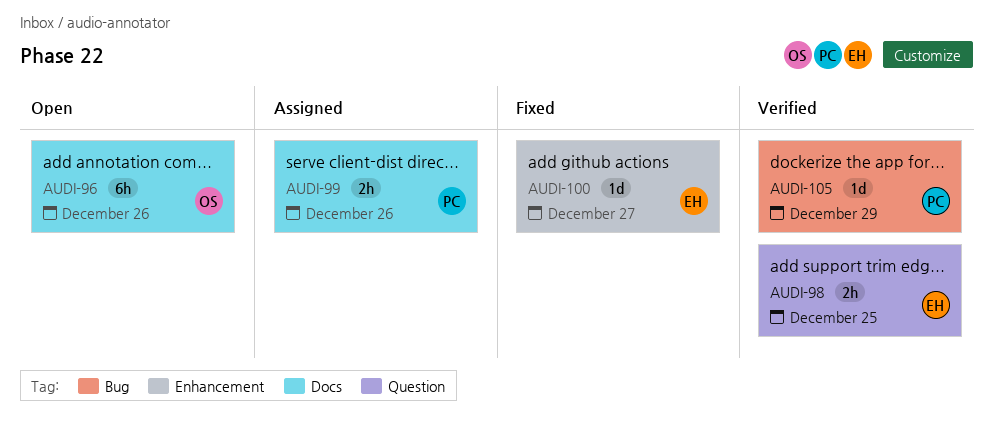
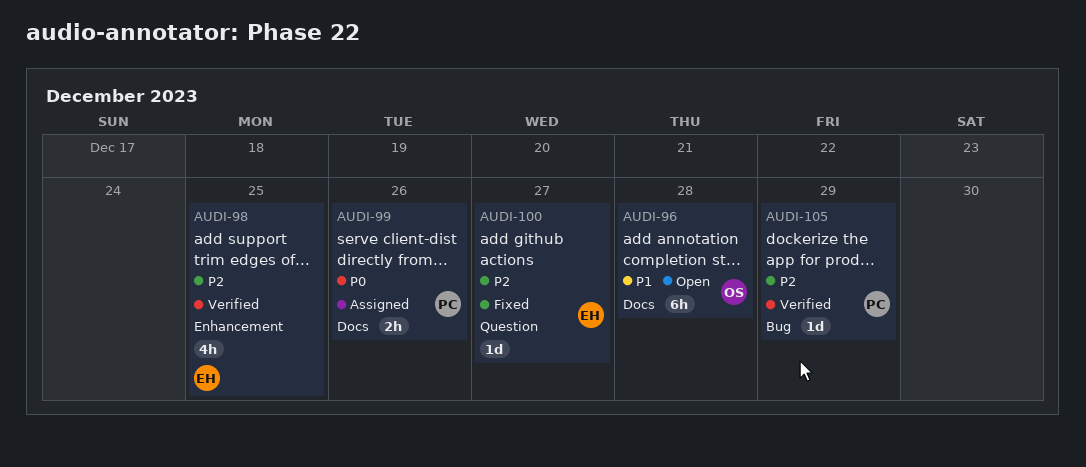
AUDI-96, due: Dec 26 -> Dec 28
AUDI-98, label: Question -> Enhancement
AUDI-98, estimate: 2h -> 4h
AUDI-100, label: Enhancement -> Question

